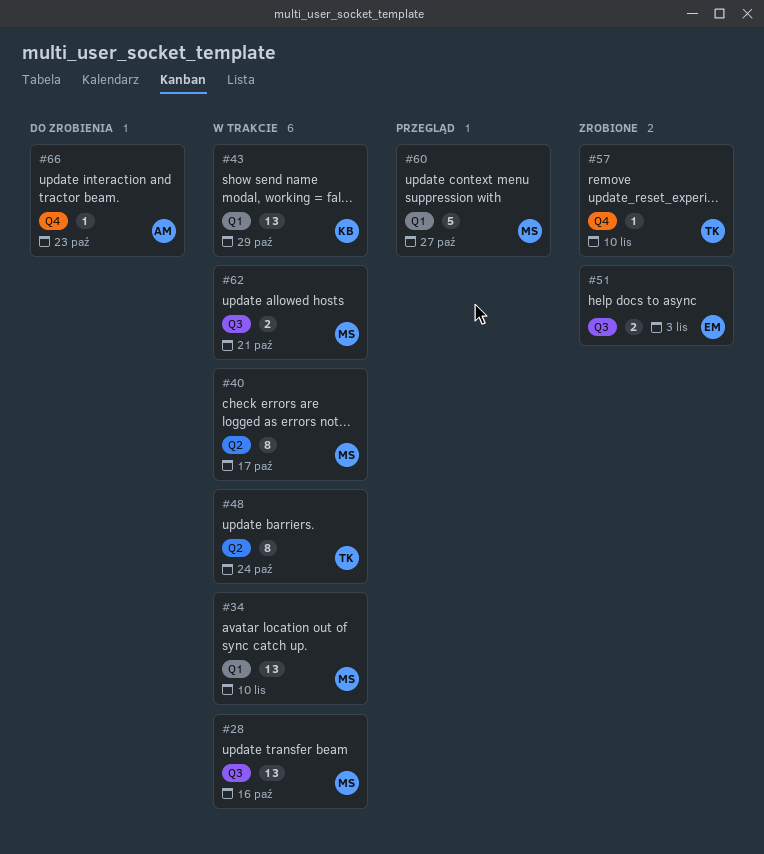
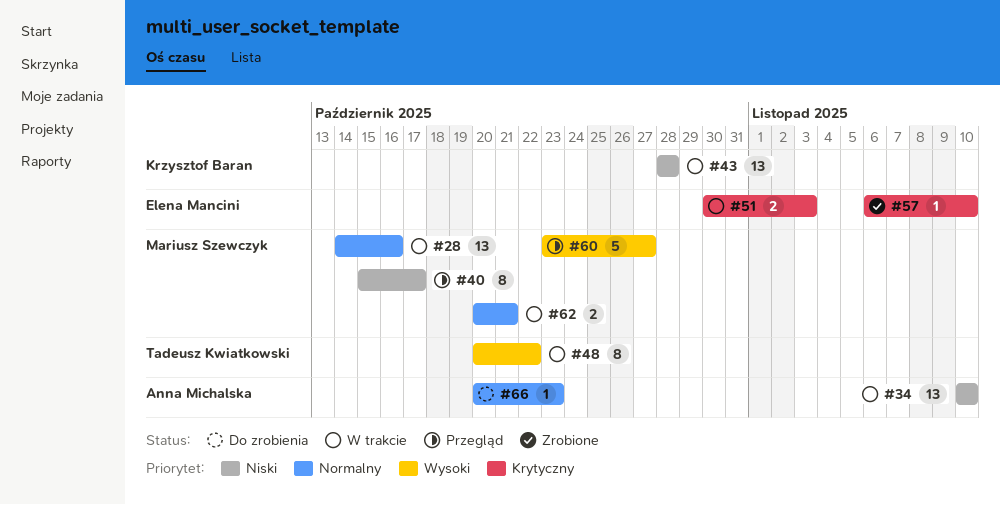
#34, owner: Mariusz Szewczyk -> Anna Michalska
#40, status: W trakcie -> Przegląd
#43, due: Oct 29 -> Oct 28
#48, due: Oct 24 -> Oct 22
#51, status: Zrobione -> W trakcie
#57, owner: Tadeusz Kwiatkowski -> Elena Mancini

